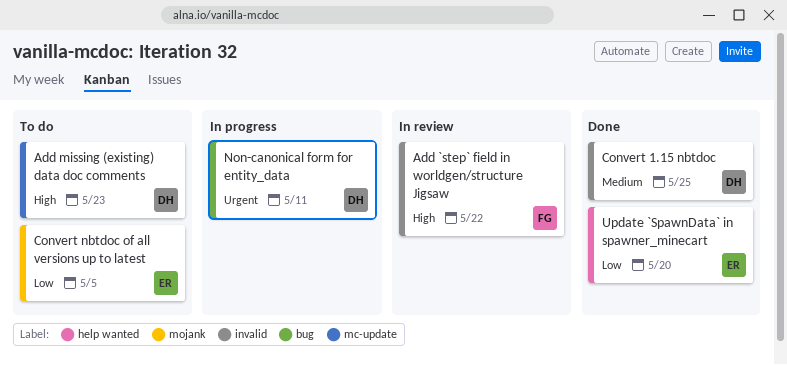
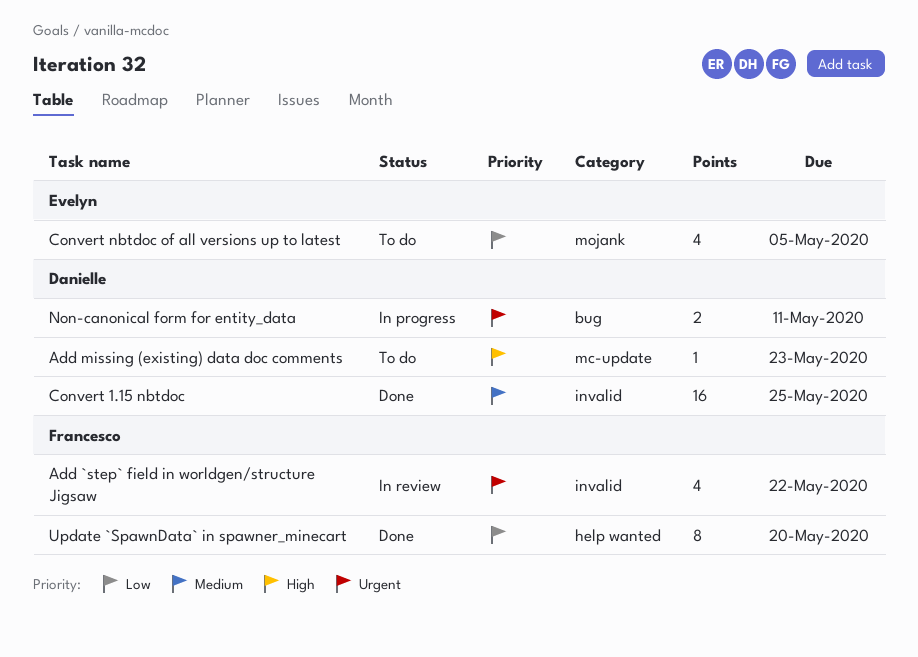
Add `step` field in worldgen/structure Jigsaw, priority: High -> Urgent
Update `SpawnData` in spawner_minecart, owner: Evelyn -> Francesco

